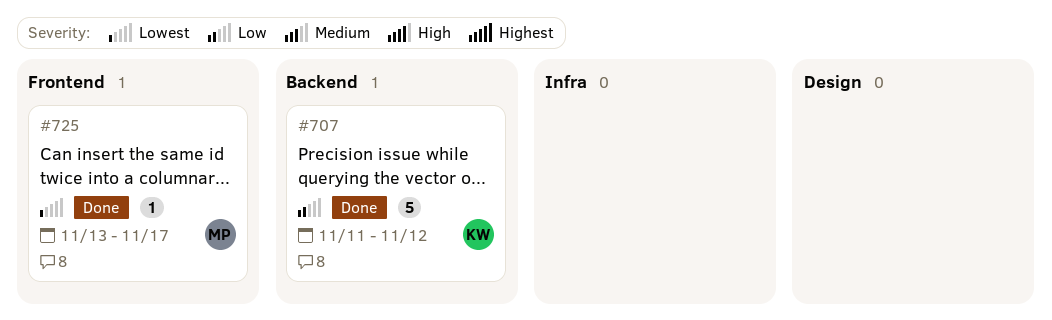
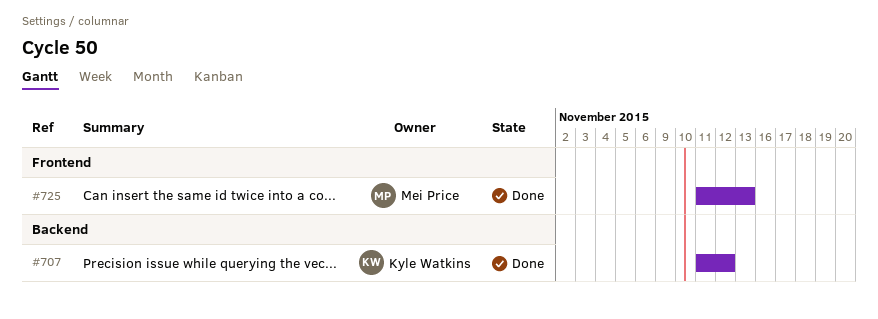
#725, start: Nov 13 -> Nov 11
#725, due: Nov 17 -> Nov 13

